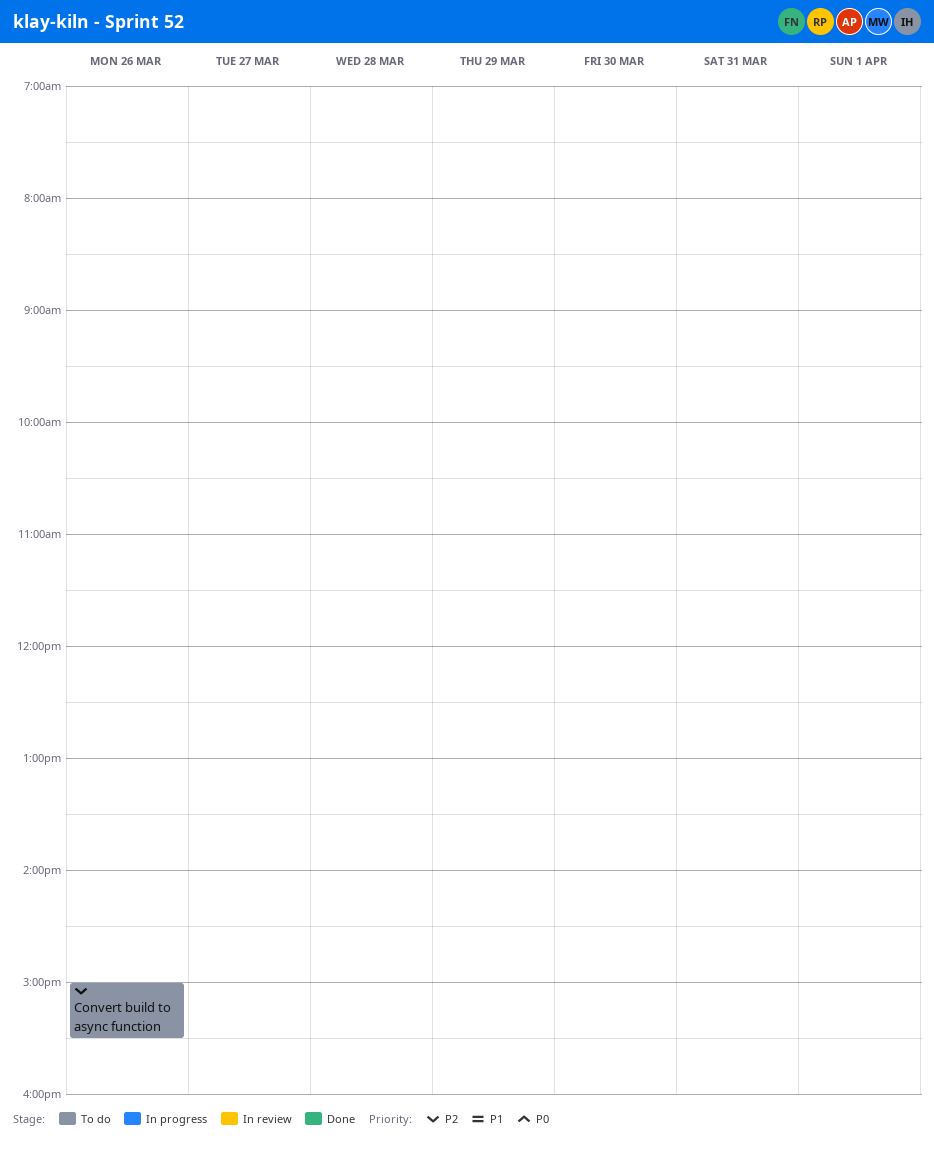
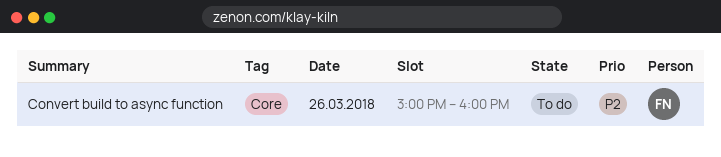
Convert build to async function, ends: 15:30 -> 16:00

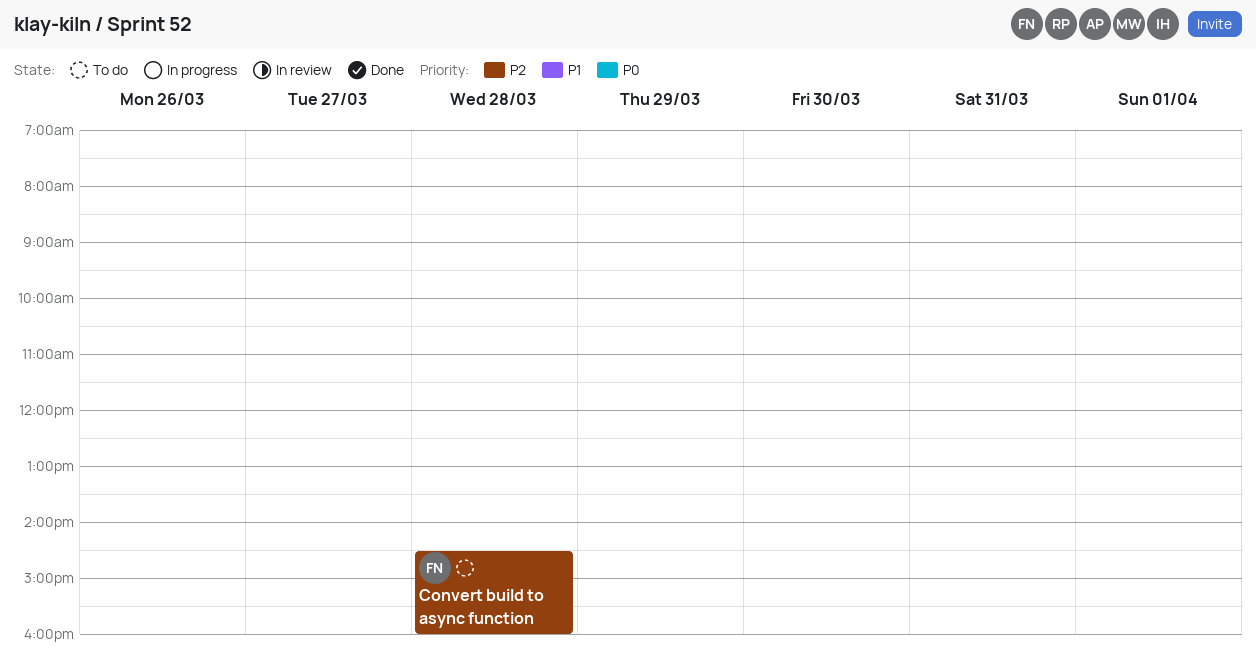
Convert build to async function, day: Mar 26 -> Mar 28
Convert build to async function, begins: 15:00 -> 14:30

